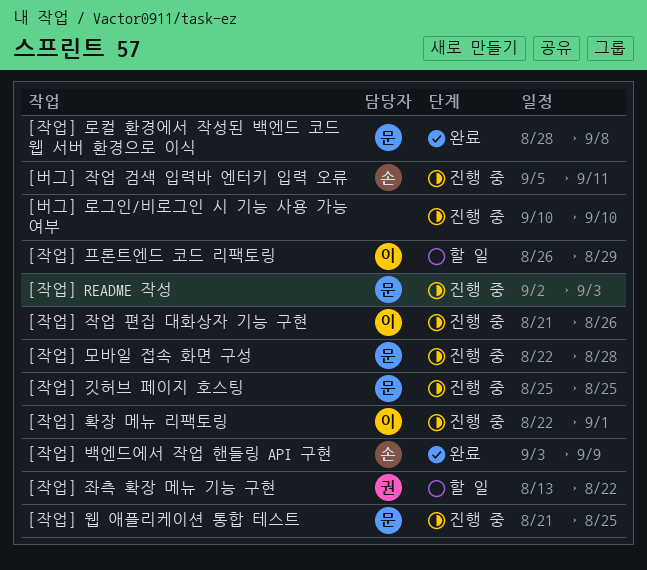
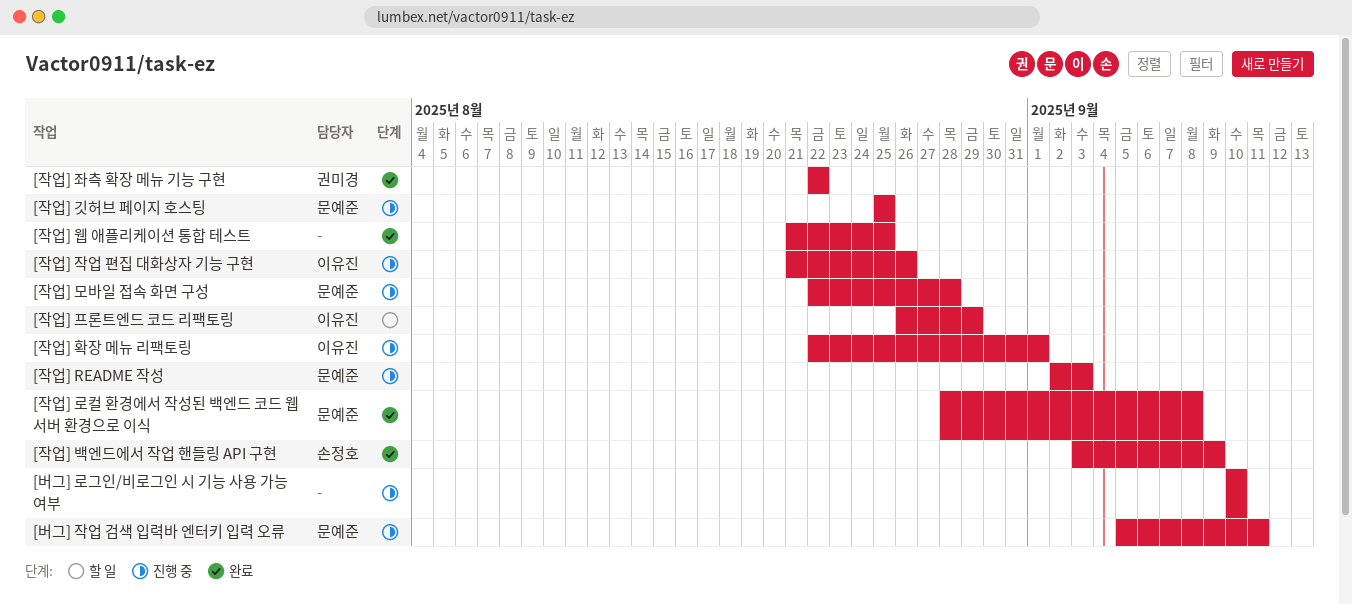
[버그] 작업 검색 입력바 엔터키 입력 오류, owner: 손정호 -> 문예준
[작업] 웹 애플리케이션 통합 테스트, status: 진행 중 -> 완료
[작업] 웹 애플리케이션 통합 테스트, owner: 문예준 -> none
[작업] 좌측 확장 메뉴 기능 구현, status: 할 일 -> 완료
[작업] 좌측 확장 메뉴 기능 구현, start: Aug 13 -> Aug 22

